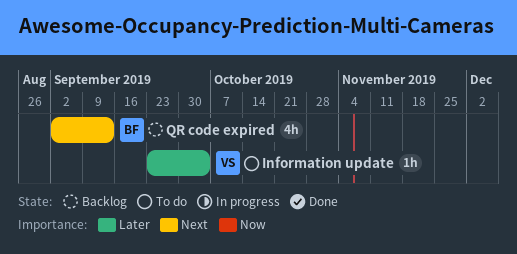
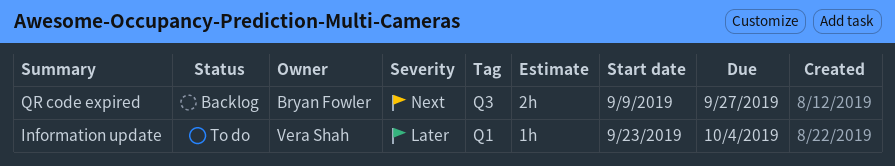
QR code expired, estimate: 4h -> 2h
QR code expired, start: Sep 2 -> Sep 9
QR code expired, due: Sep 13 -> Sep 27

